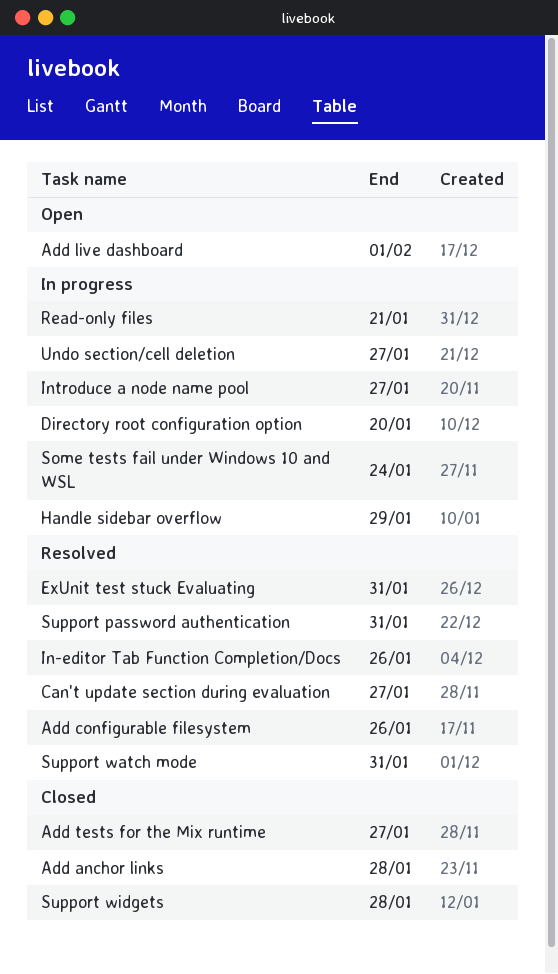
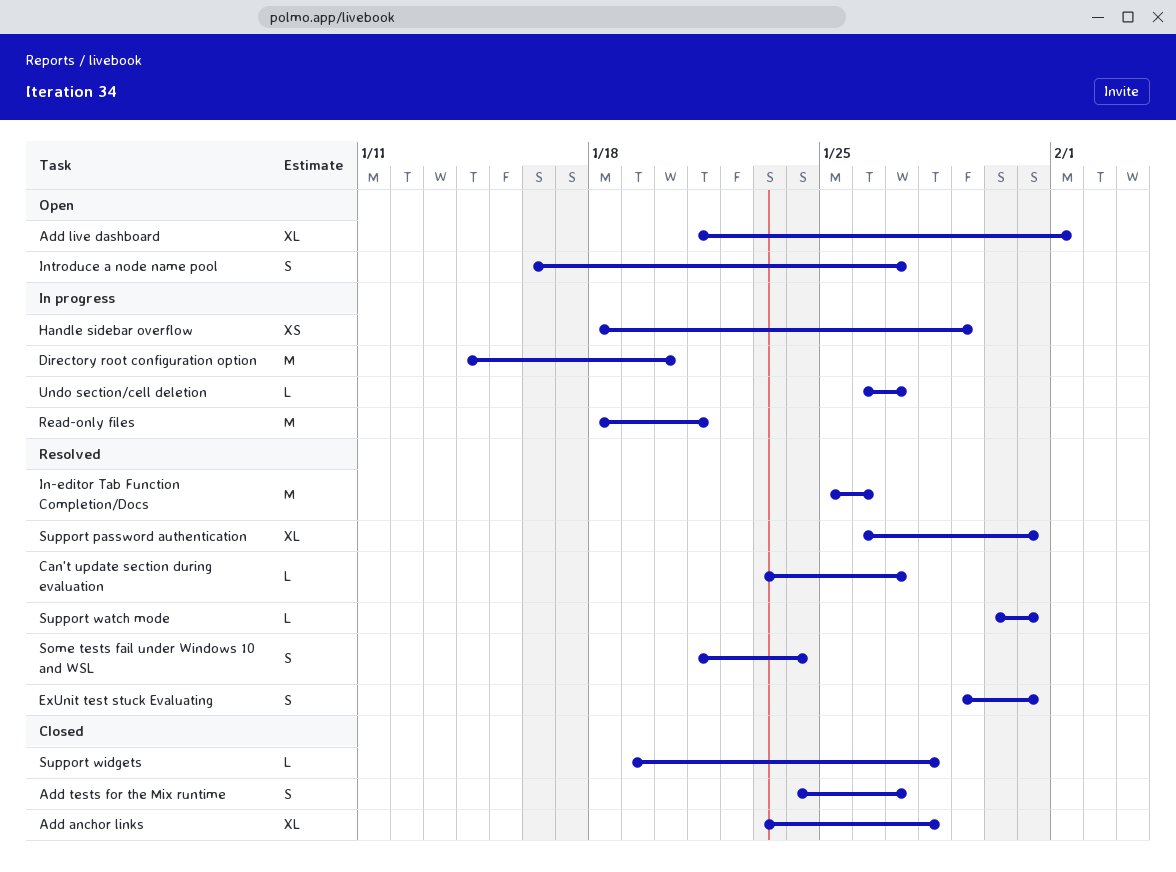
Add configurable filesystem: present -> none
Introduce a node name pool, status: In progress -> Open
Some tests fail under Windows 10 and WSL, status: In progress -> Resolved

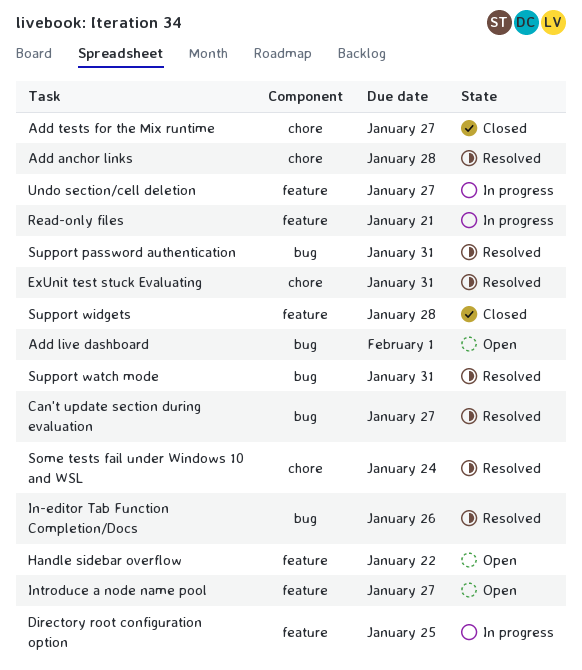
Add anchor links, status: Closed -> Resolved
Directory root configuration option, due: Jan 20 -> Jan 25
Handle sidebar overflow, status: In progress -> Open
Handle sidebar overflow, due: Jan 29 -> Jan 22

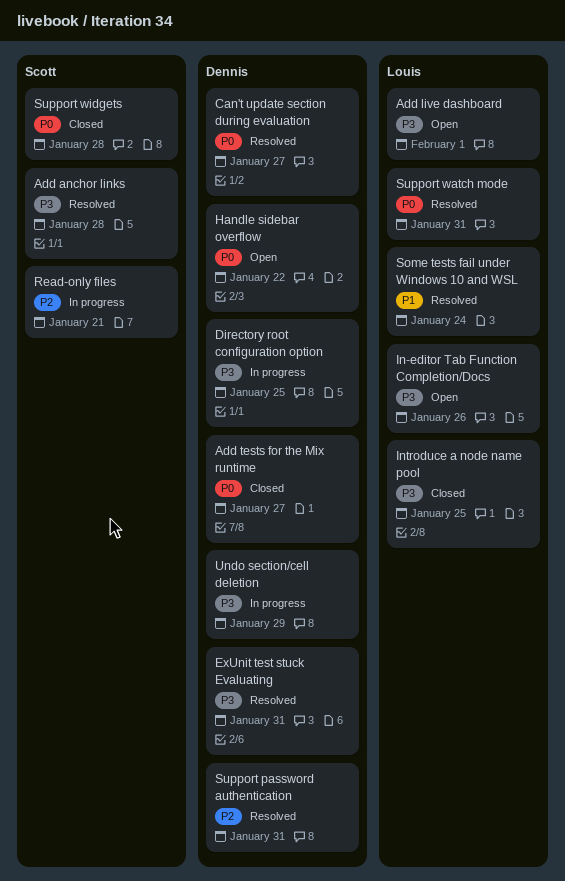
In-editor Tab Function Completion/Docs, status: Resolved -> Open
Introduce a node name pool, status: Open -> Closed
Introduce a node name pool, due: Jan 27 -> Jan 25
Undo section/cell deletion, due: Jan 27 -> Jan 29

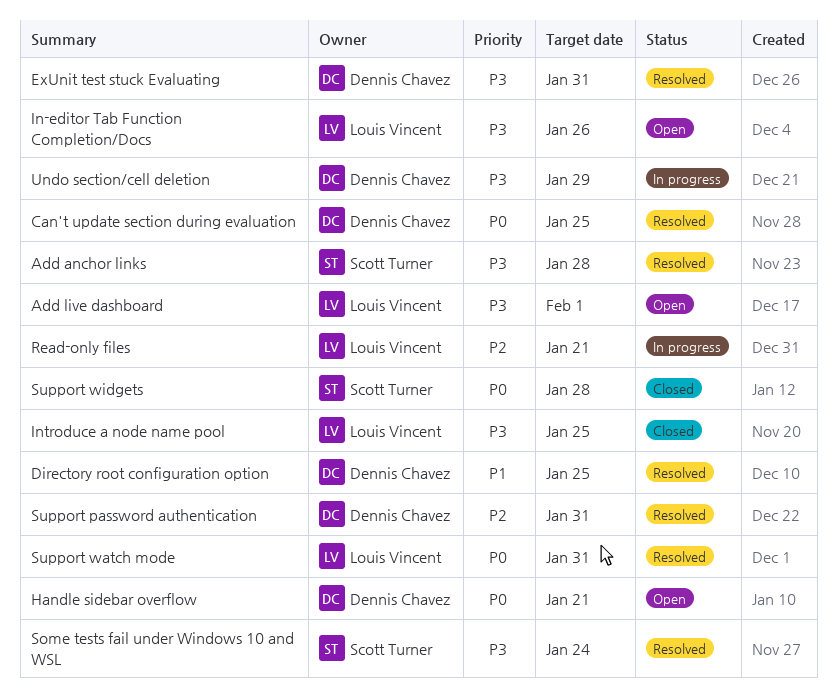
Add tests for the Mix runtime: present -> none
Can't update section during evaluation, due: Jan 27 -> Jan 25
Directory root configuration option, status: In progress -> Resolved
Directory root configuration option, priority: P3 -> P1
Handle sidebar overflow, due: Jan 22 -> Jan 21
Read-only files, owner: Scott Turner -> Louis Vincent
Some tests fail under Windows 10 and WSL, owner: Louis Vincent -> Scott Turner
Some tests fail under Windows 10 and WSL, priority: P1 -> P3

